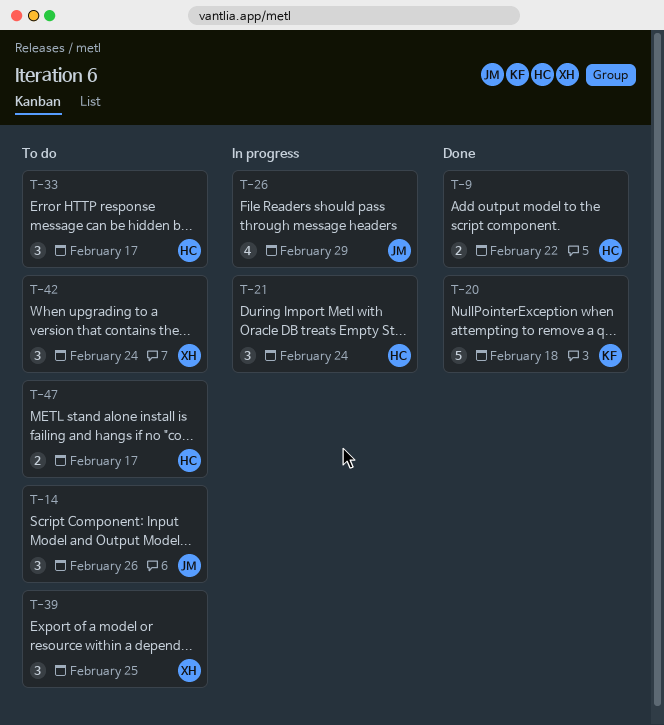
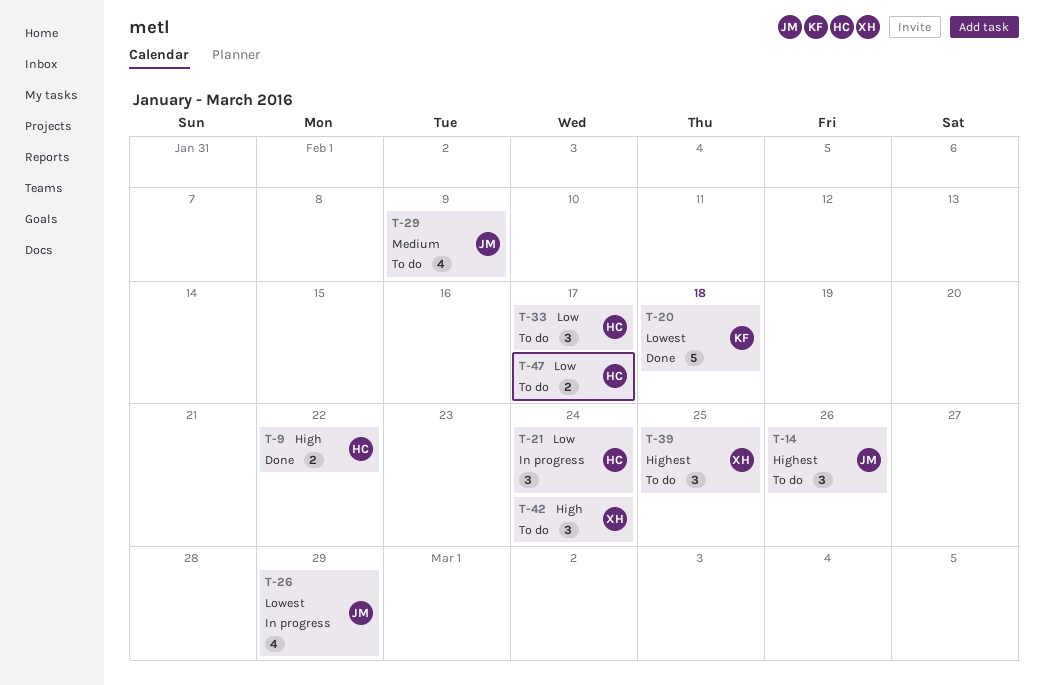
T-29: none -> present

